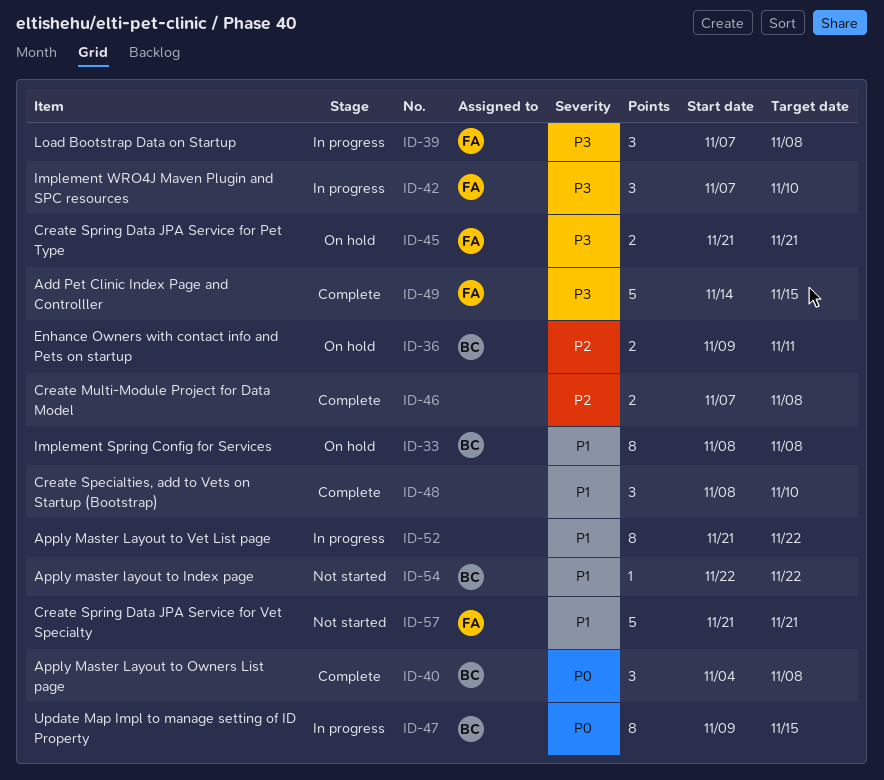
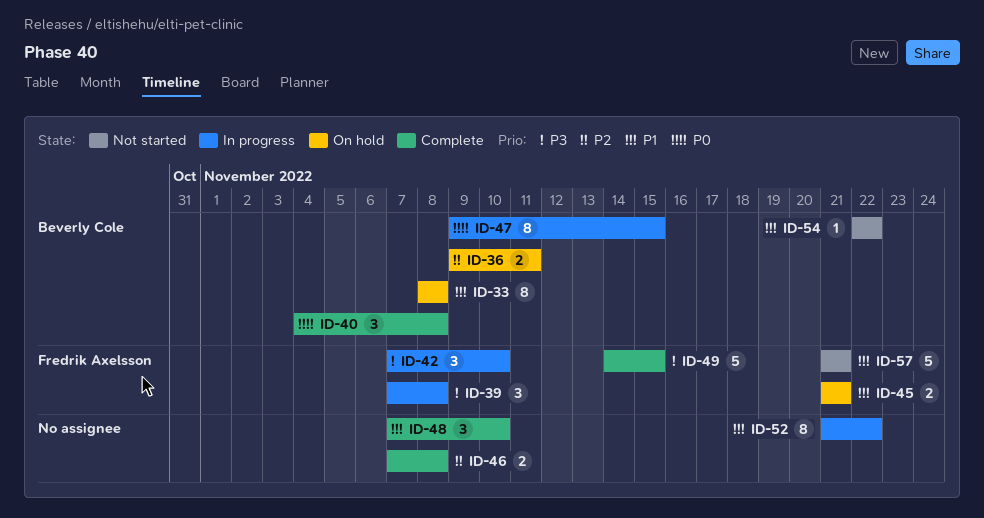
ID-45, priority: P3 -> P1
ID-48, start: Nov 8 -> Nov 7

